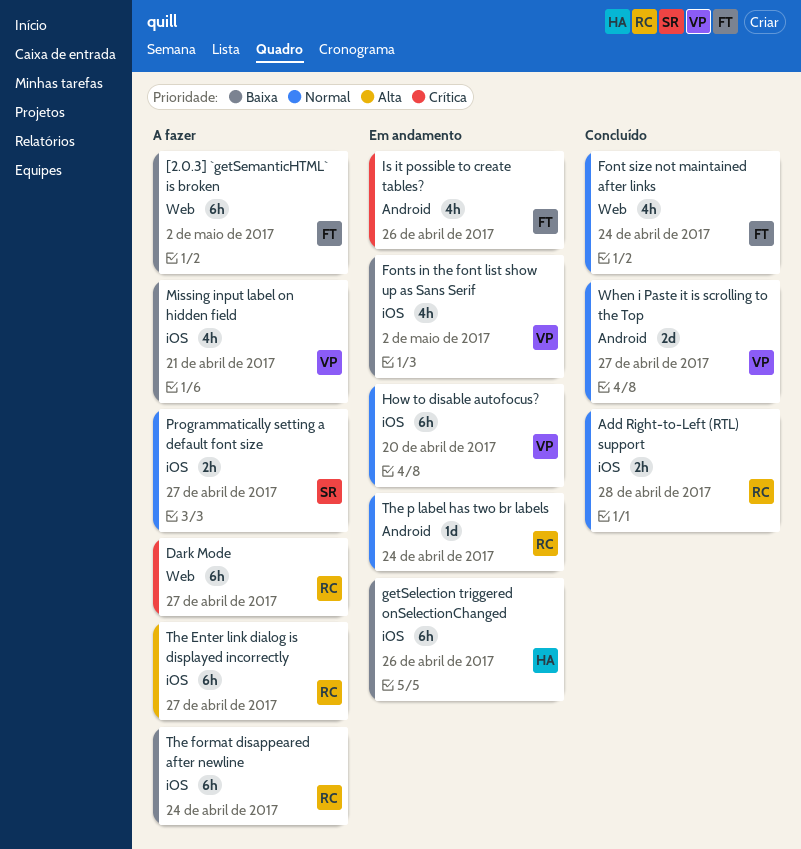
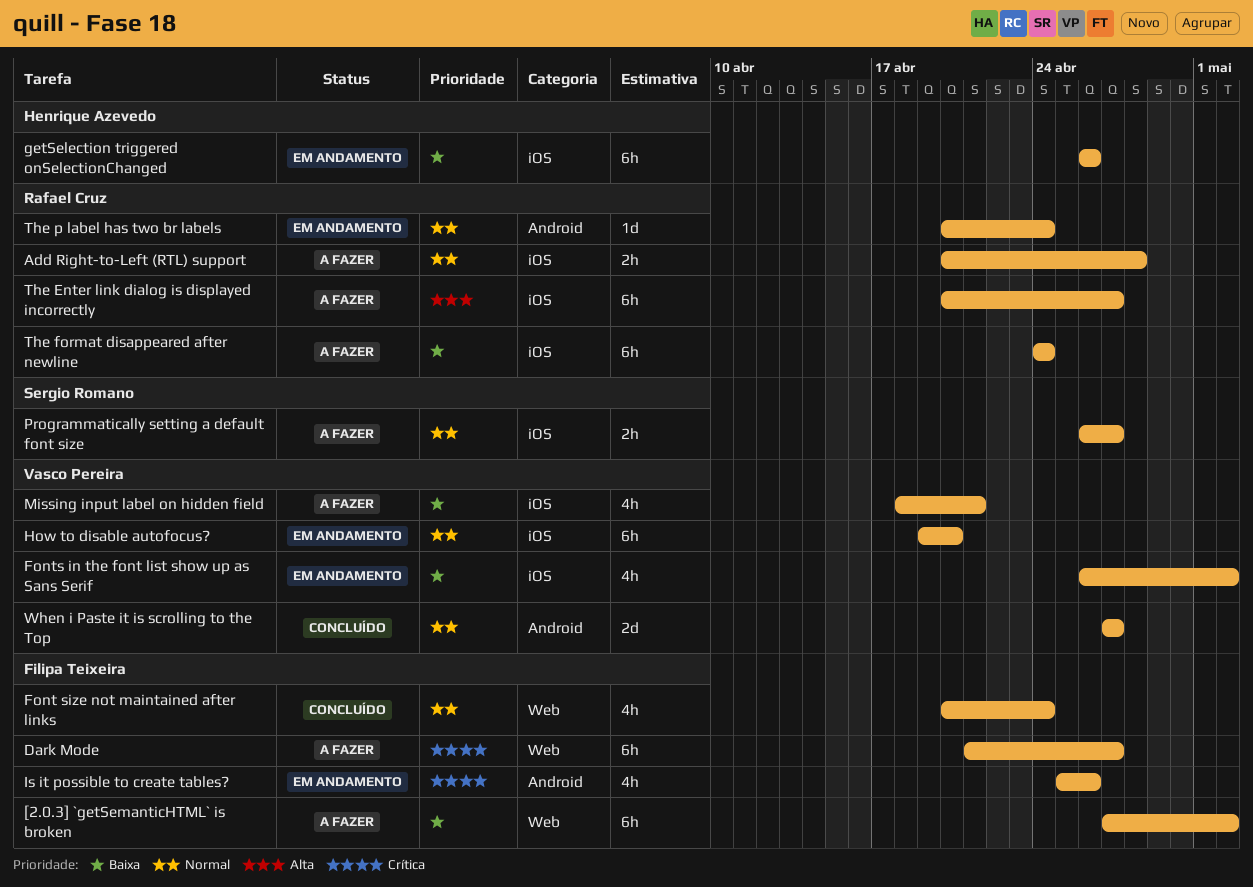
Add Right-to-Left (RTL) support, status: Concluído -> A fazer
Dark Mode, owner: Rafael Cruz -> Filipa Teixeira

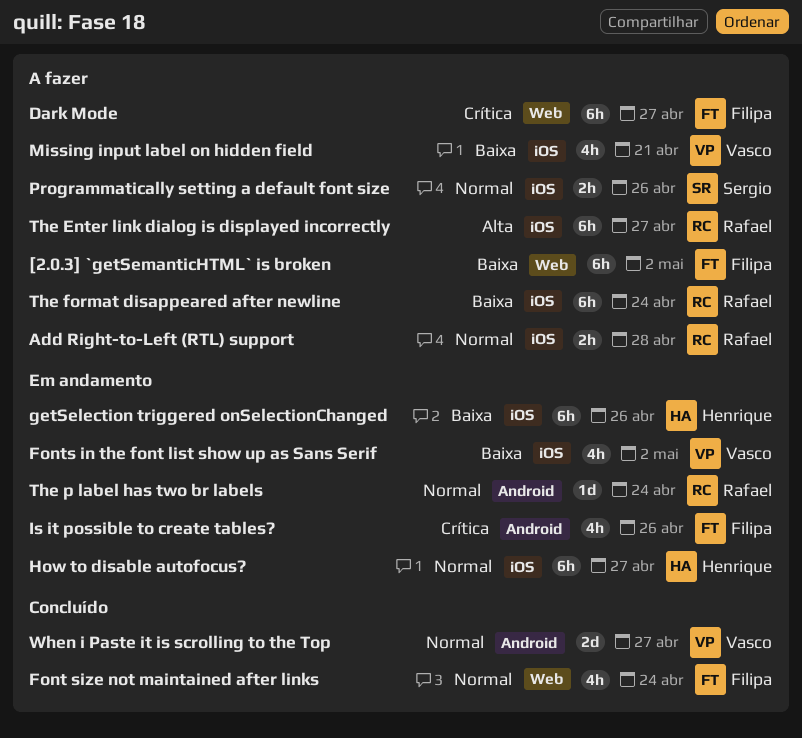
How to disable autofocus?, owner: Vasco Pereira -> Henrique Azevedo
How to disable autofocus?, due: Apr 20 -> Apr 27
Programmatically setting a default font size, due: Apr 27 -> Apr 26

